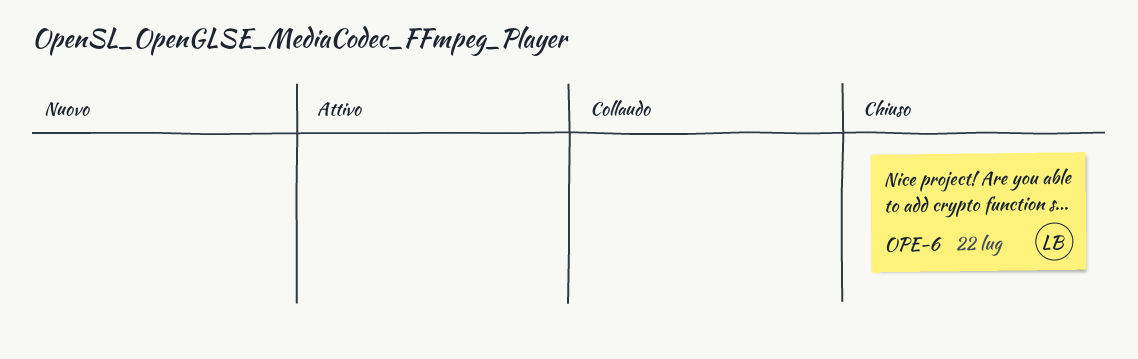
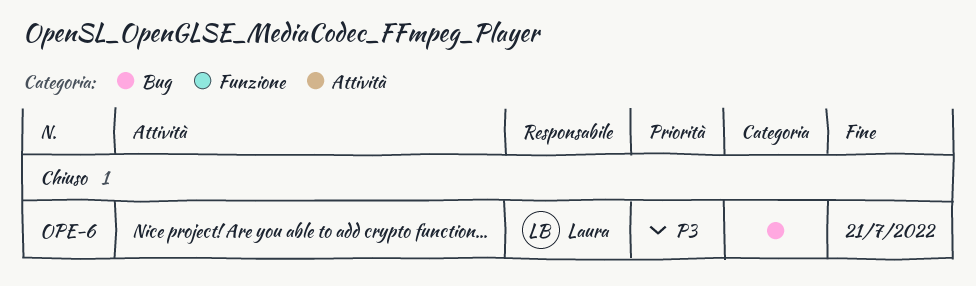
OPE-6, due: Jul 22 -> Jul 21

